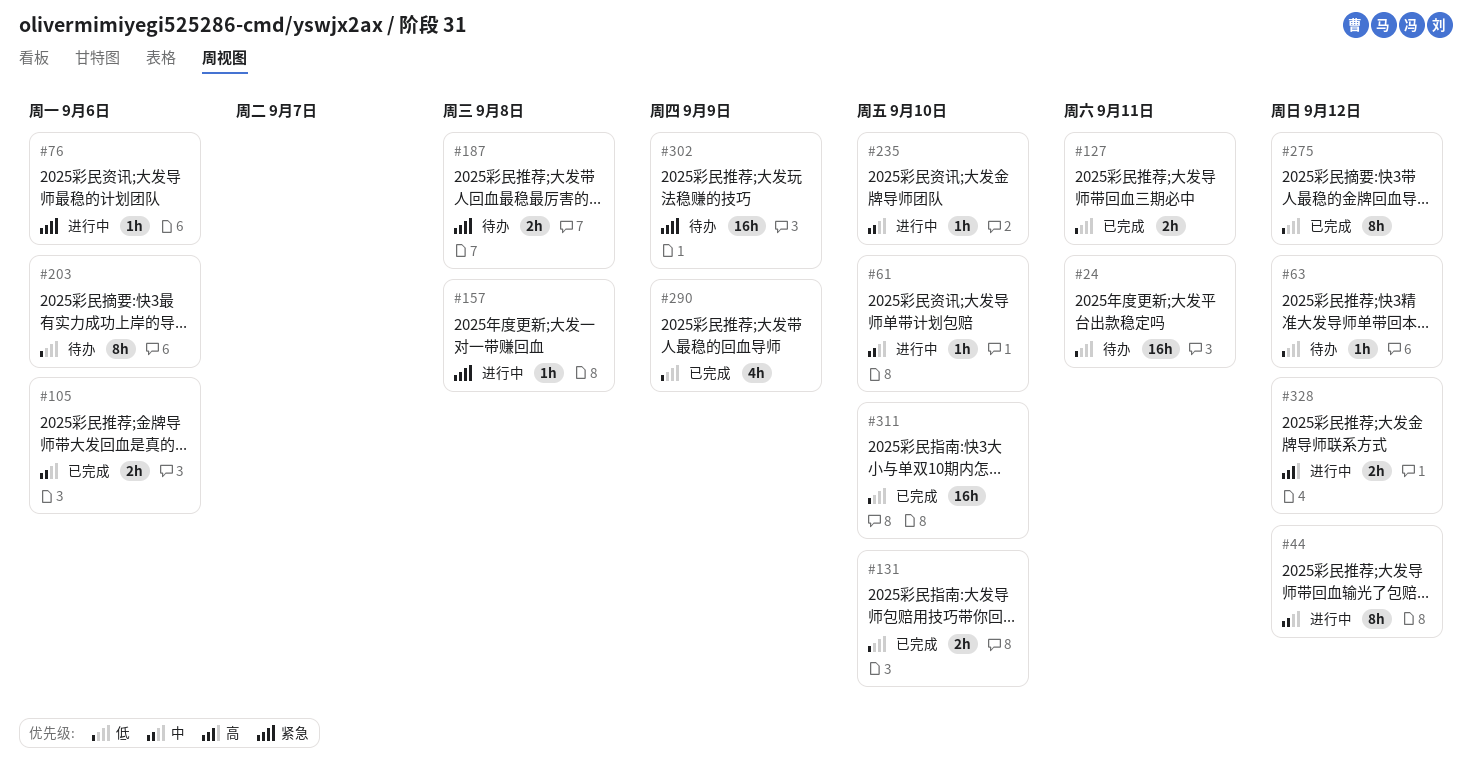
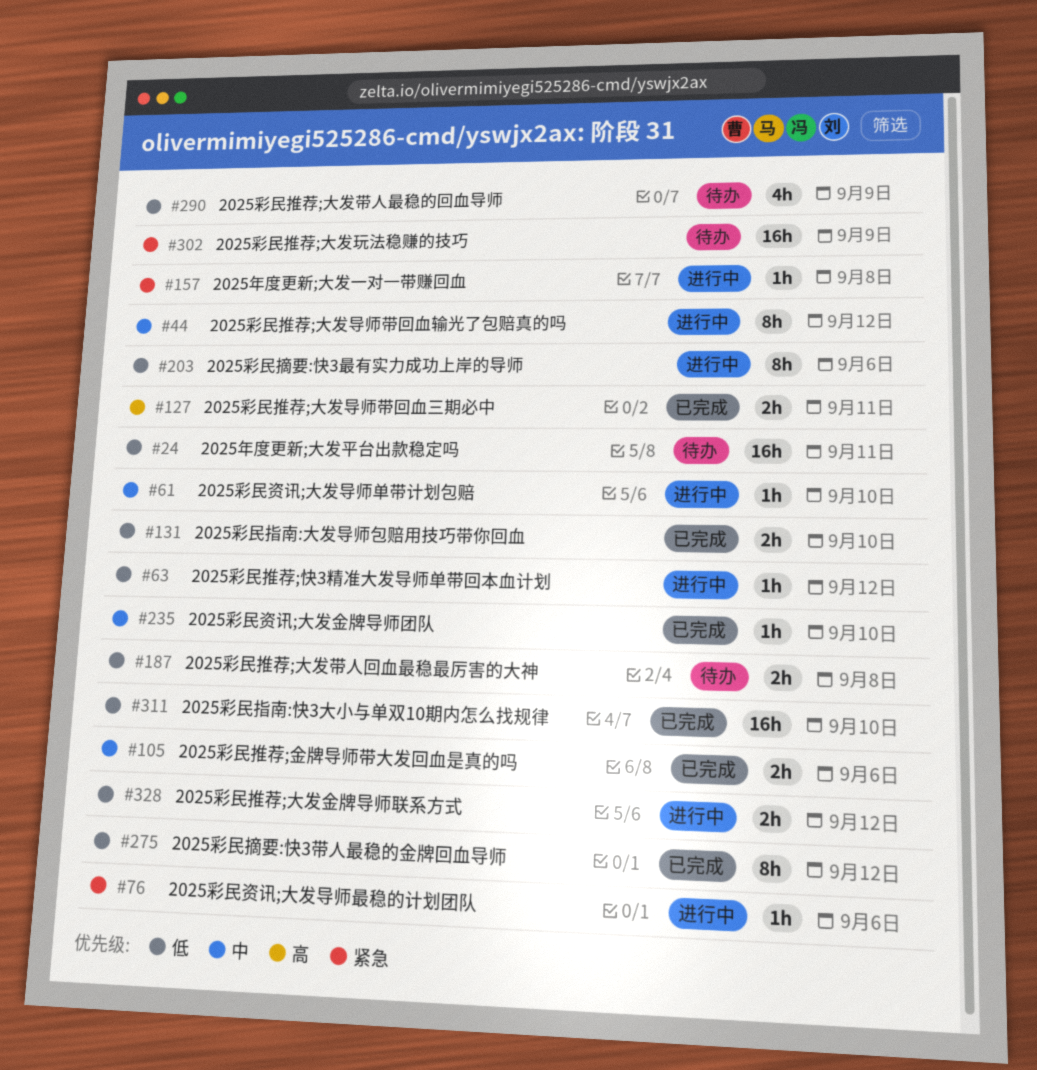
#63, status: 待办 -> 进行中
#127, priority: 低 -> 高
#187, priority: 紧急 -> 低
#203, status: 待办 -> 进行中
#235, status: 进行中 -> 已完成
#290, status: 已完成 -> 待办
#328, priority: 高 -> 低

